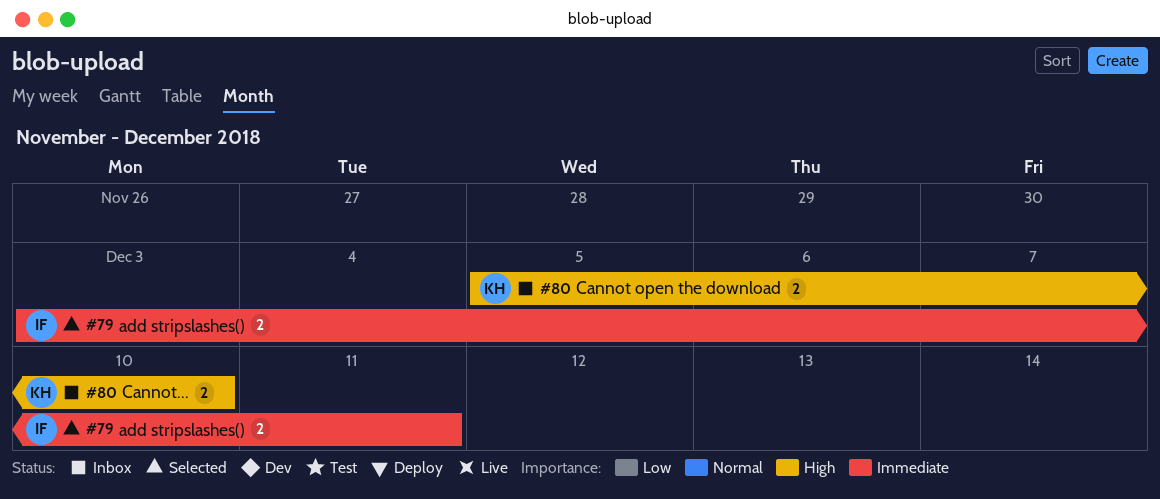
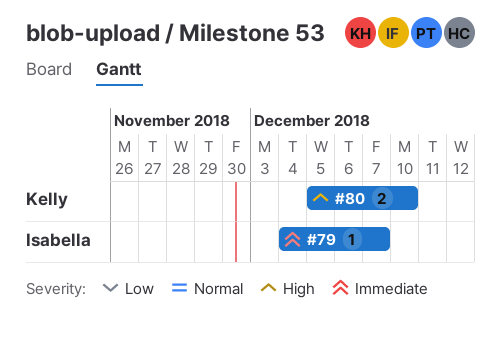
#79, estimate: 2 -> 1
#79, start: Dec 3 -> Dec 4
#79, due: Dec 11 -> Dec 7

